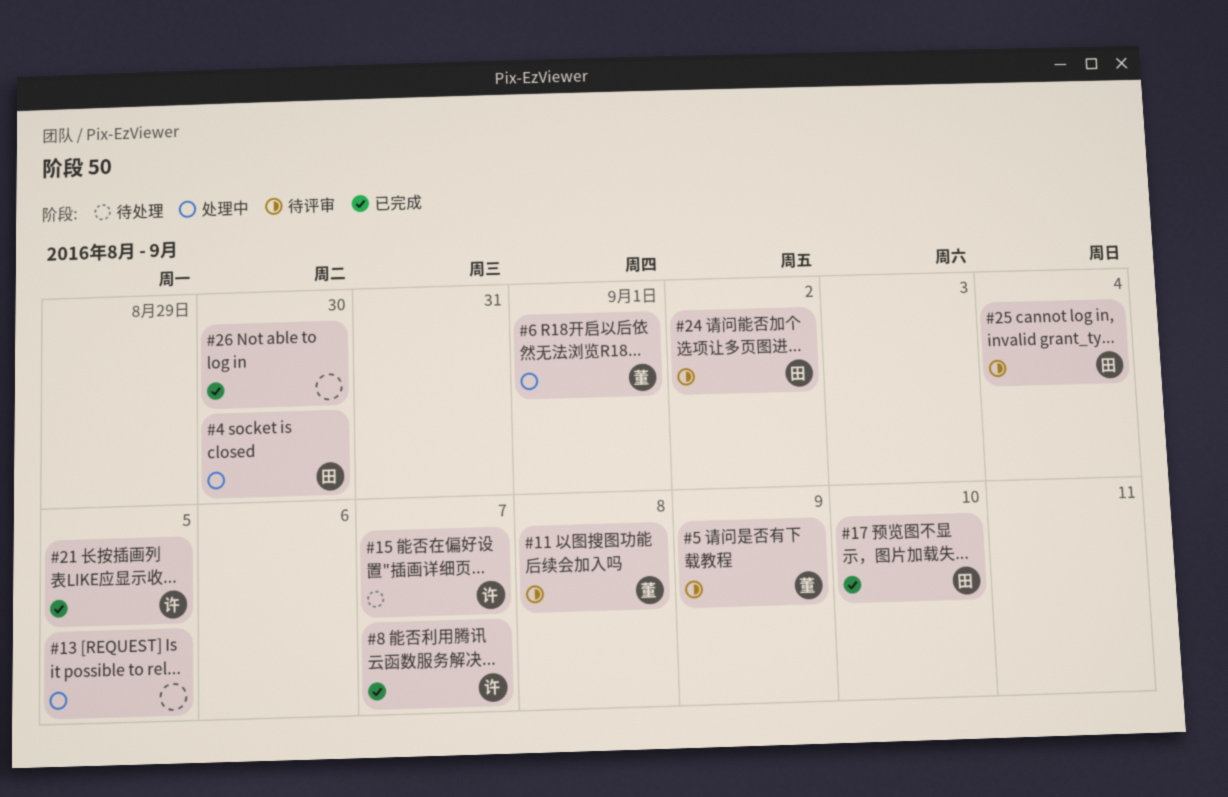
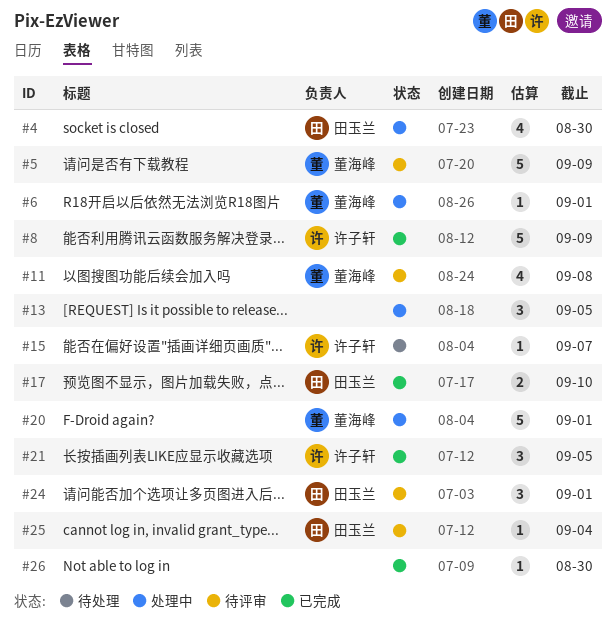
#8, due: Sep 7 -> Sep 9
#20: none -> present
#24, due: Sep 2 -> Sep 1

